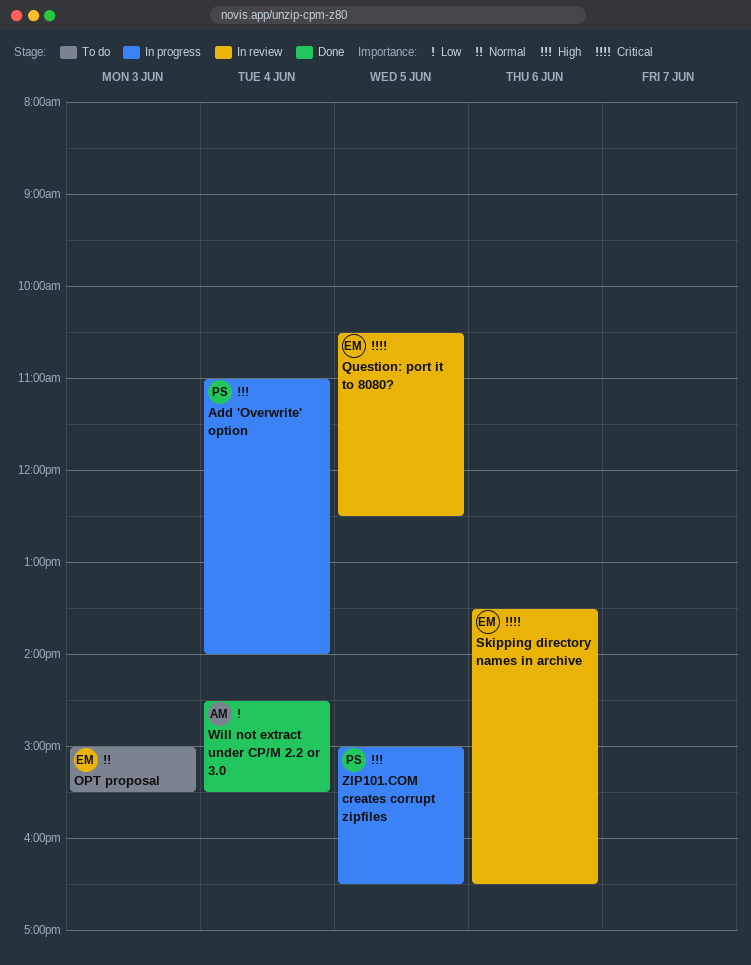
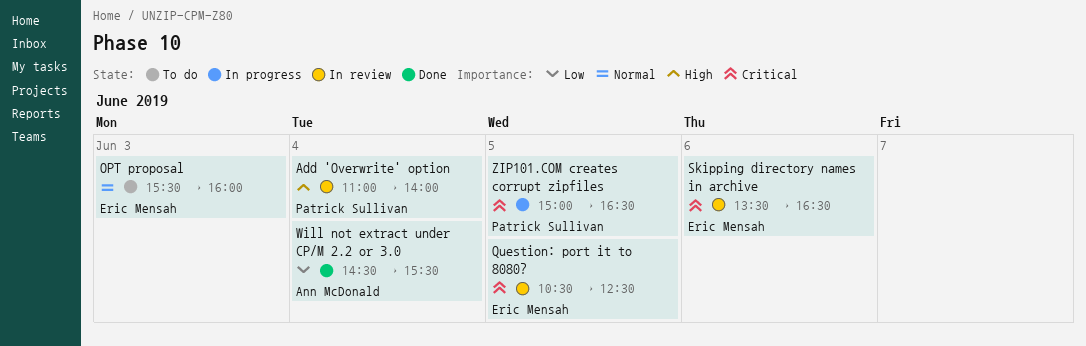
Add 'Overwrite' option, status: In progress -> In review
OPT proposal, begins: 15:00 -> 15:30
OPT proposal, ends: 15:30 -> 16:00
ZIP101.COM creates corrupt zipfiles, priority: High -> Critical

